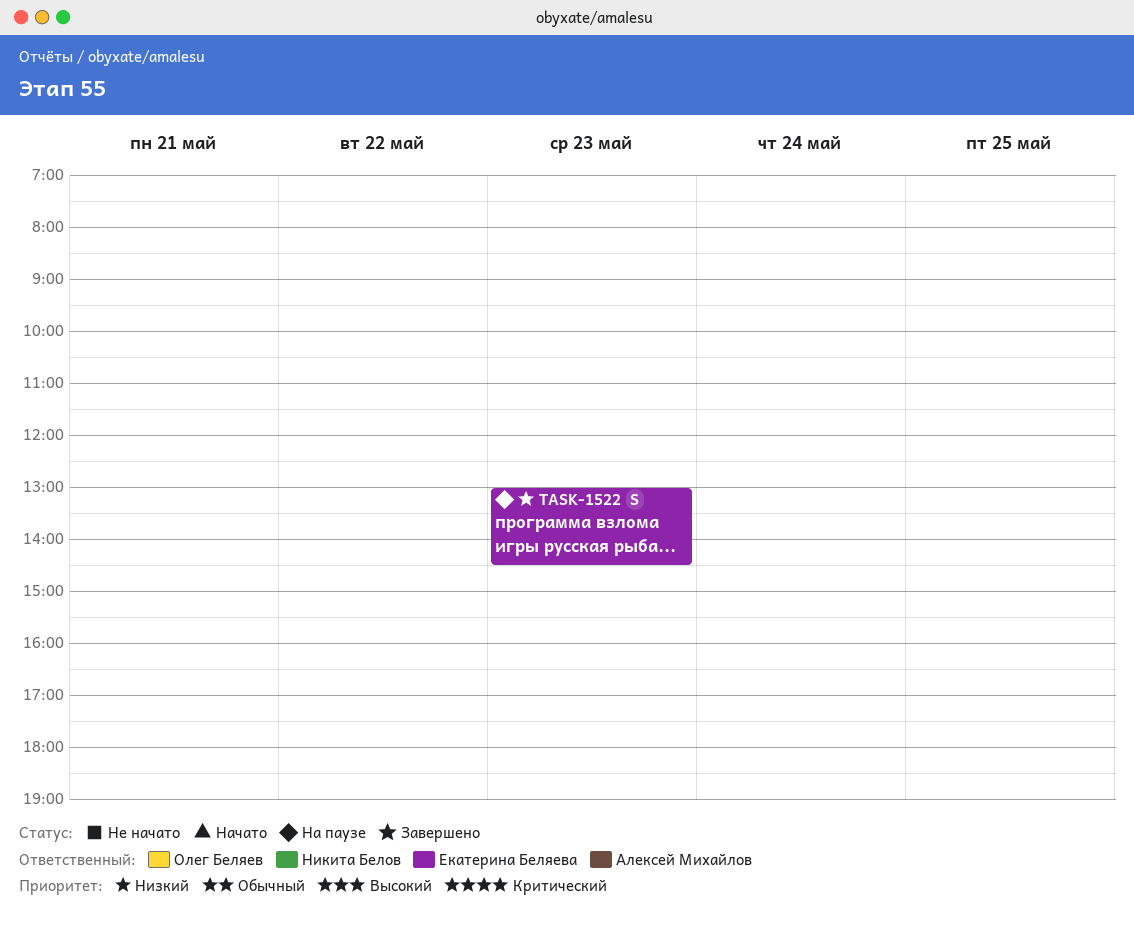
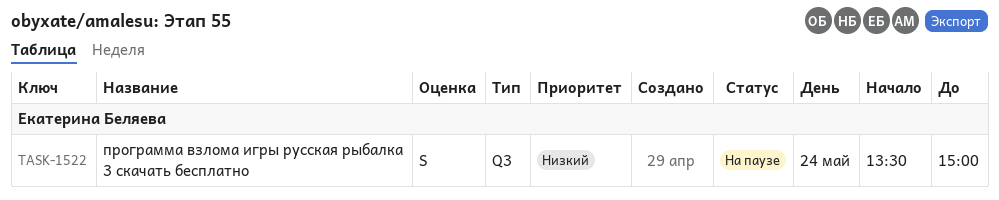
TASK-1522, day: May 23 -> May 24
TASK-1522, begins: 13:00 -> 13:30
TASK-1522, ends: 14:30 -> 15:00

